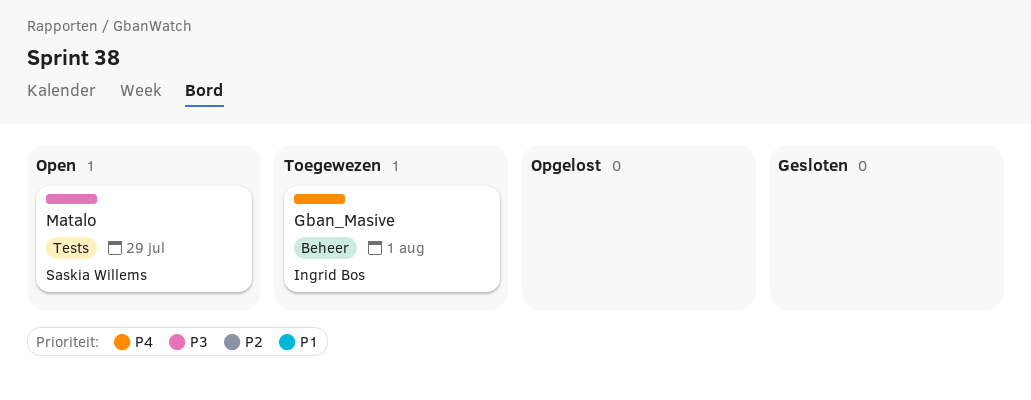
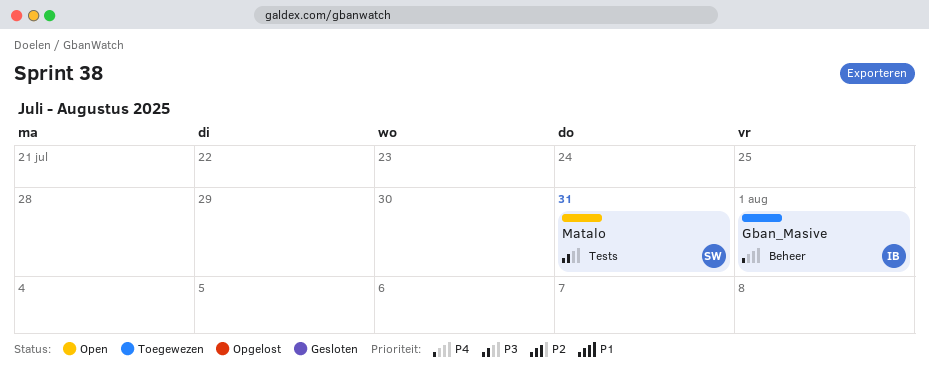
Matalo, due: Jul 29 -> Jul 31

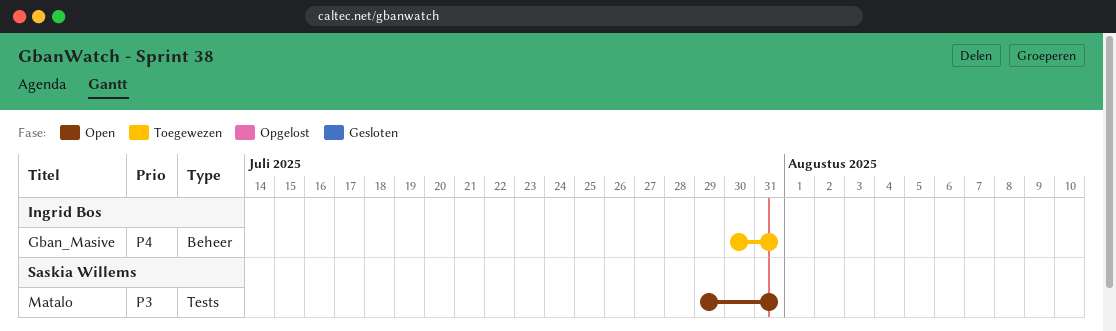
Gban_Masive, due: Aug 1 -> Jul 31

